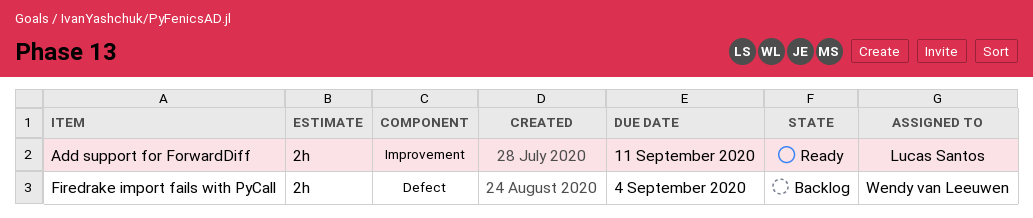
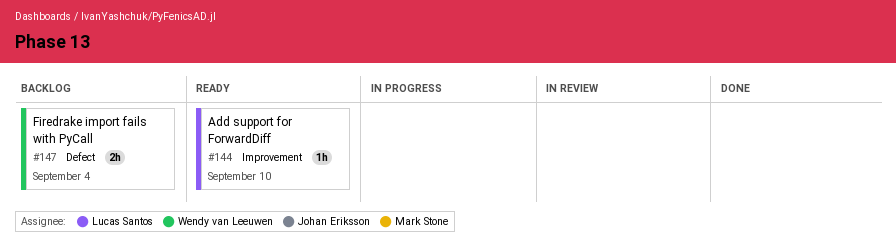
Add support for ForwardDiff, estimate: 2h -> 1h
Add support for ForwardDiff, due: Sep 11 -> Sep 10

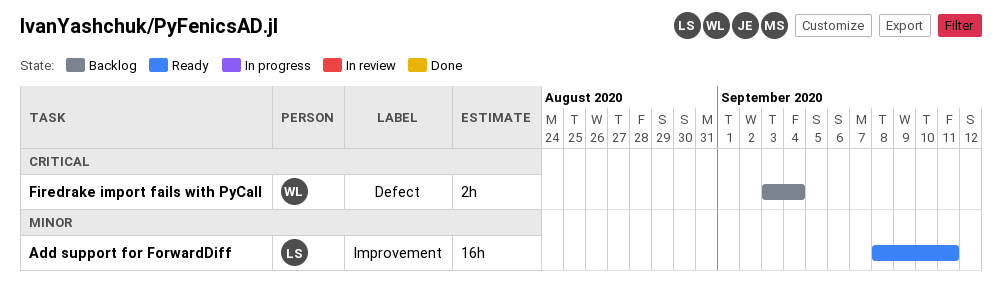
Add support for ForwardDiff, estimate: 1h -> 16h
Add support for ForwardDiff, due: Sep 10 -> Sep 11

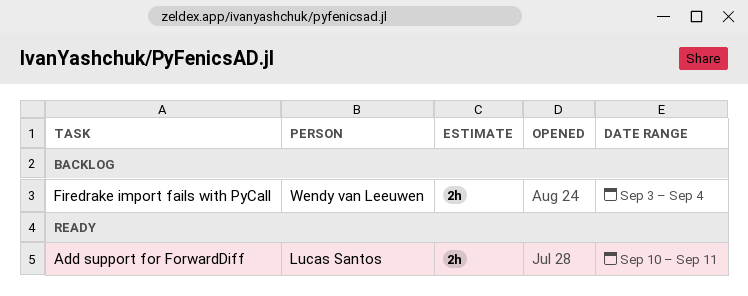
Add support for ForwardDiff, estimate: 16h -> 2h
Add support for ForwardDiff, start: Sep 8 -> Sep 10

